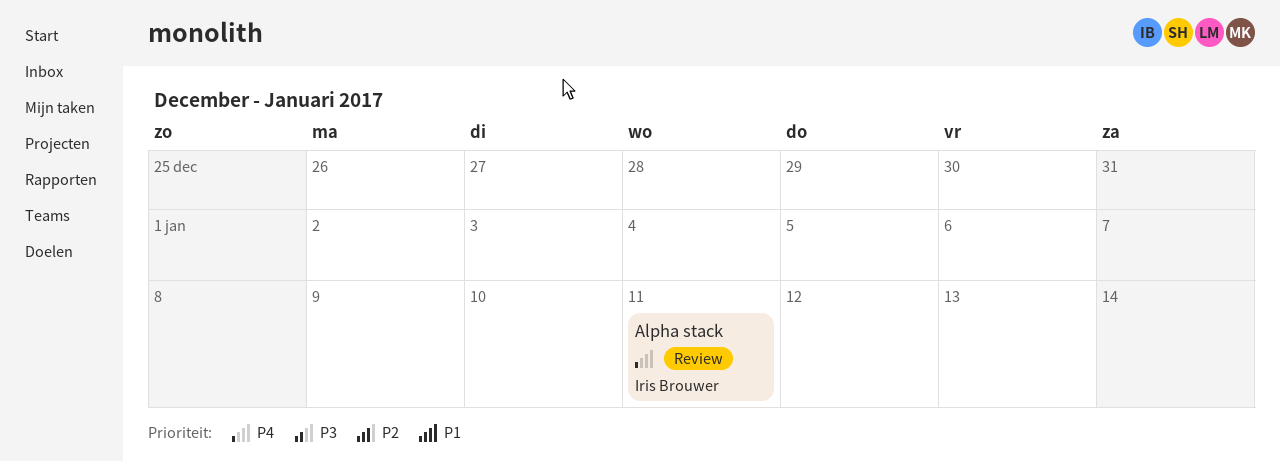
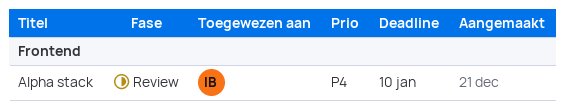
Alpha stack, due: Jan 11 -> Jan 10

